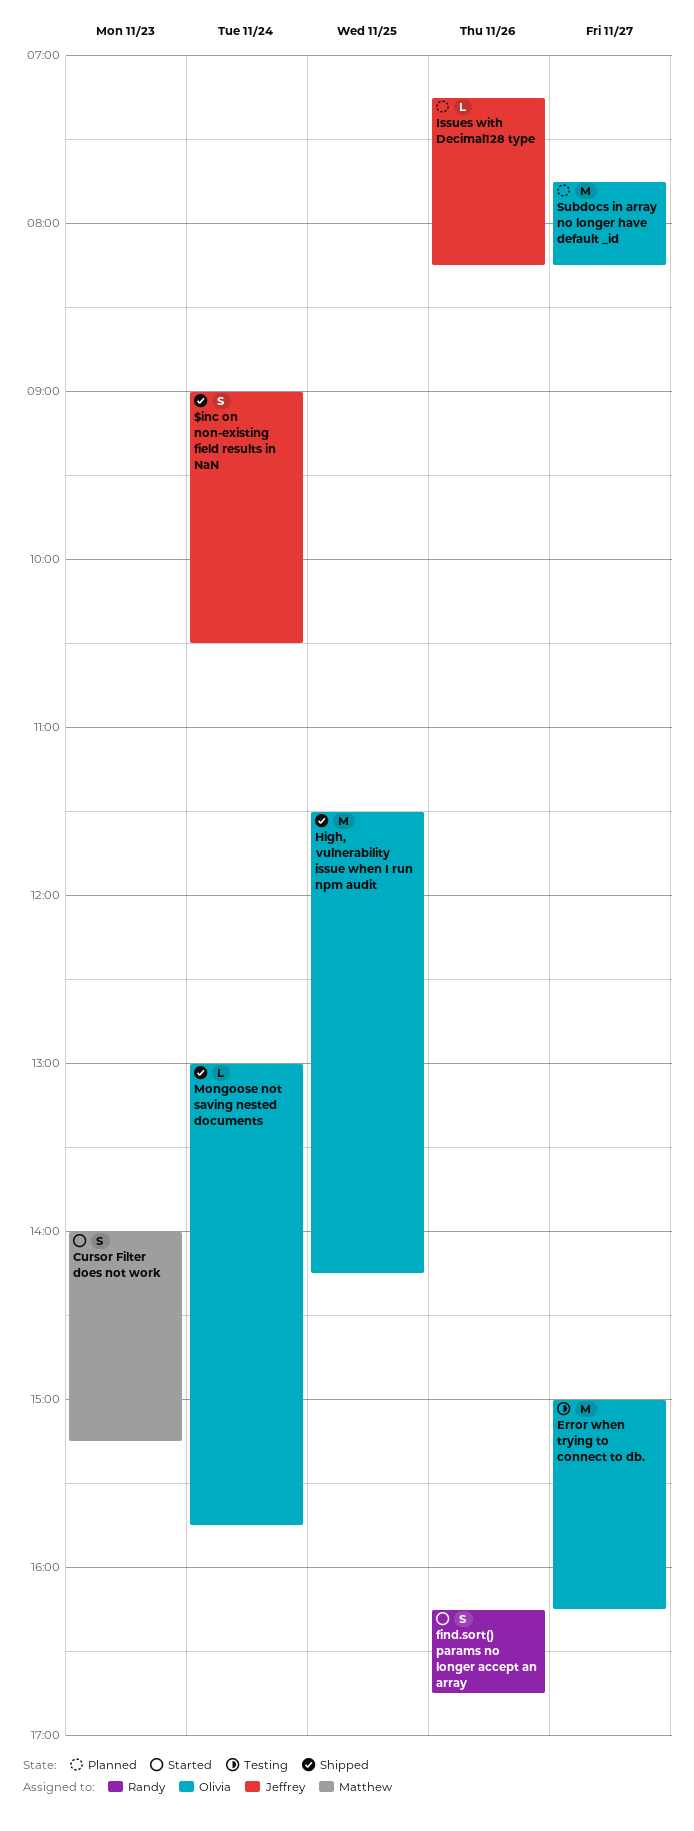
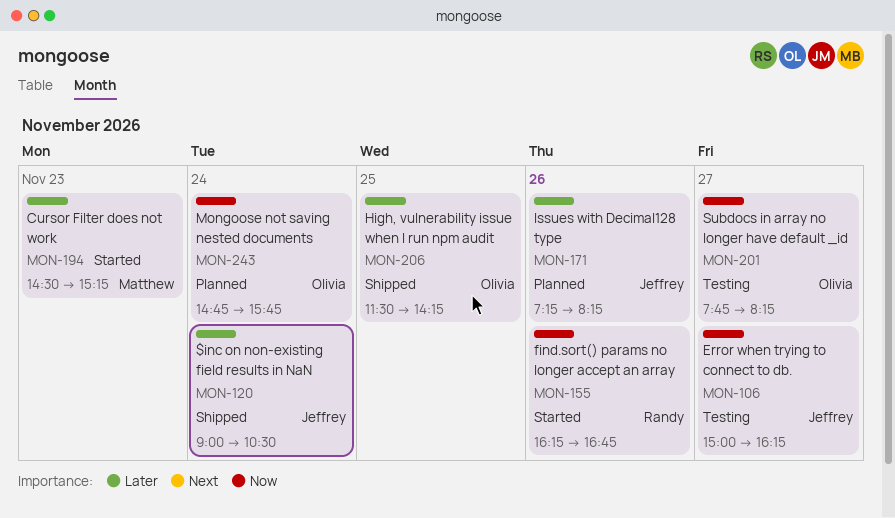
Cursor Filter does not work, begins: 14:00 -> 14:30
Error when trying to connect to db., owner: Olivia -> Jeffrey
Mongoose not saving nested documents, status: Shipped -> Planned
Mongoose not saving nested documents, begins: 13:00 -> 14:45
Subdocs in array no longer have default _id, status: Planned -> Testing

